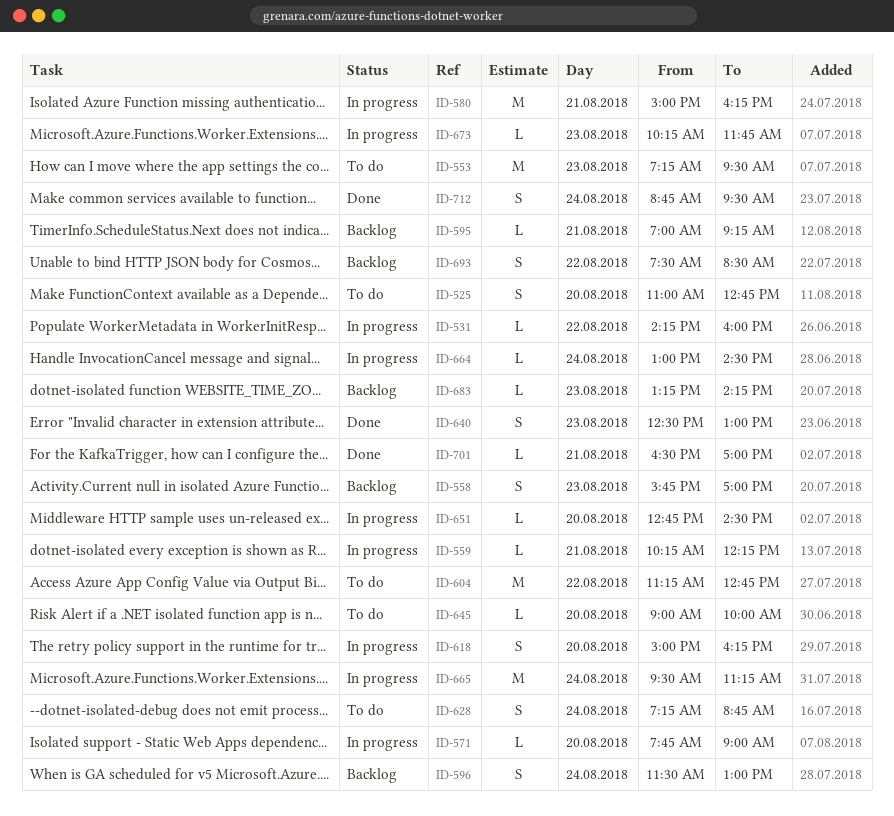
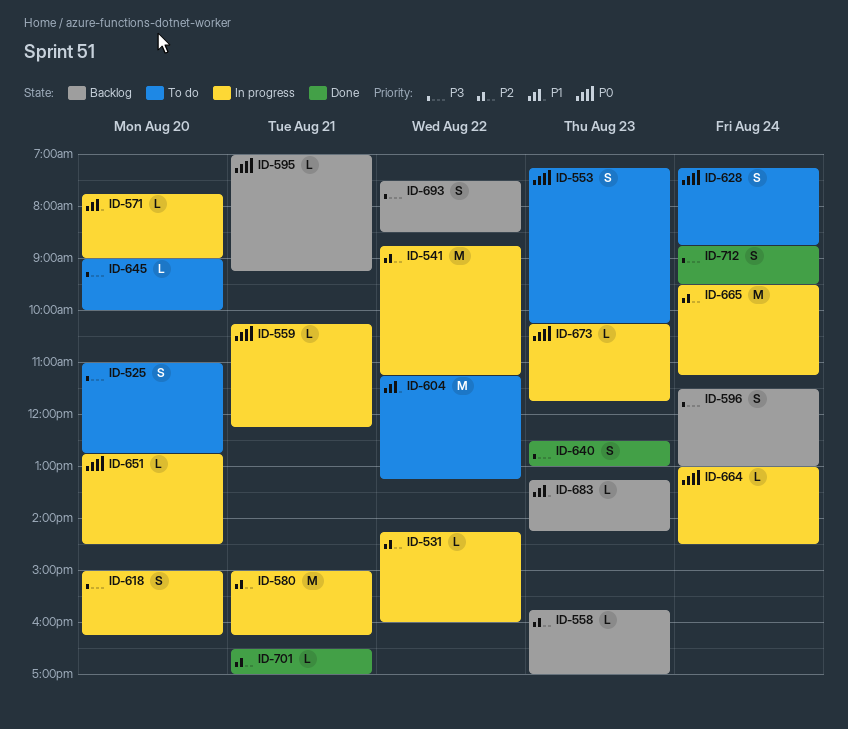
ID-541: none -> present
ID-553, estimate: M -> S
ID-553, ends: 09:30 -> 10:15
ID-558, estimate: S -> L
ID-604, ends: 12:45 -> 13:15

